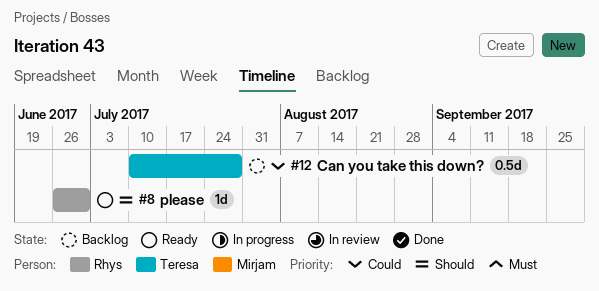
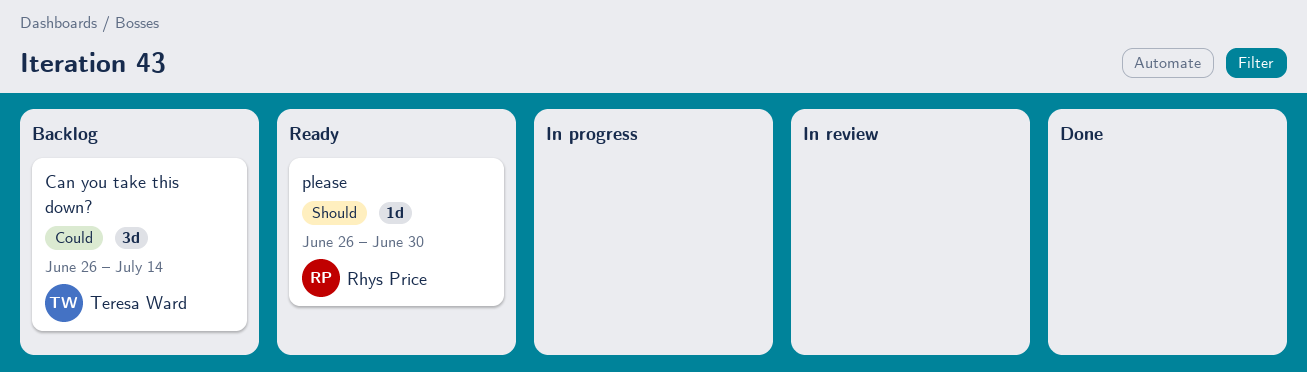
Can you take this down?, estimate: 0.5d -> 3d
Can you take this down?, start: Jul 10 -> Jun 26
Can you take this down?, due: Jul 28 -> Jul 14

